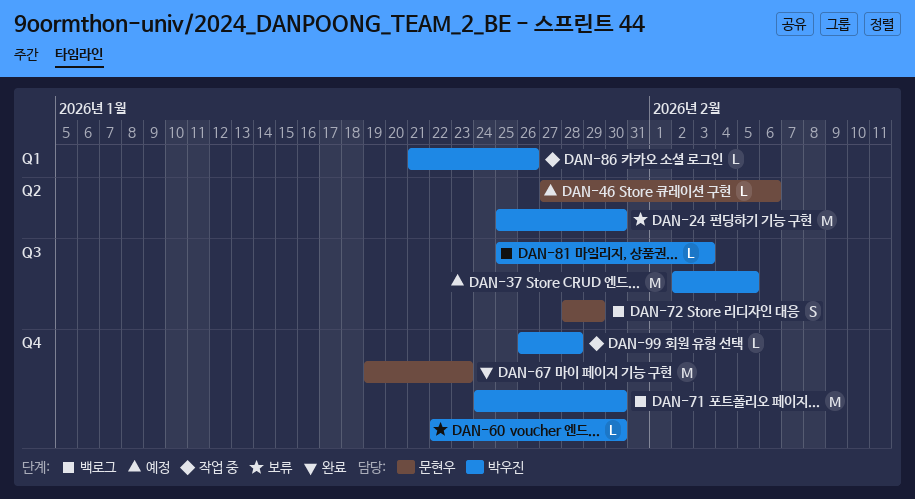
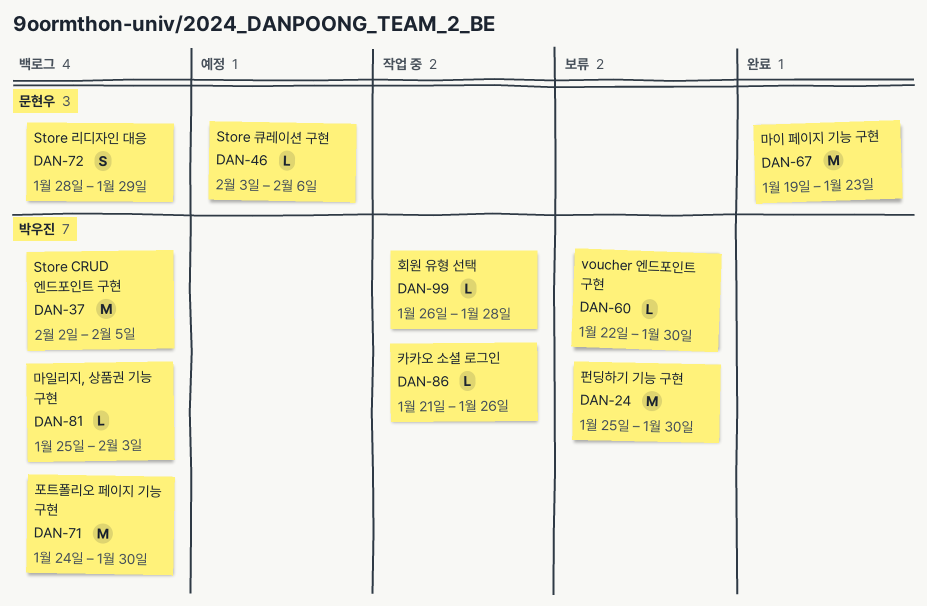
DAN-37, status: 예정 -> 백로그
DAN-46, start: Jan 27 -> Feb 3

